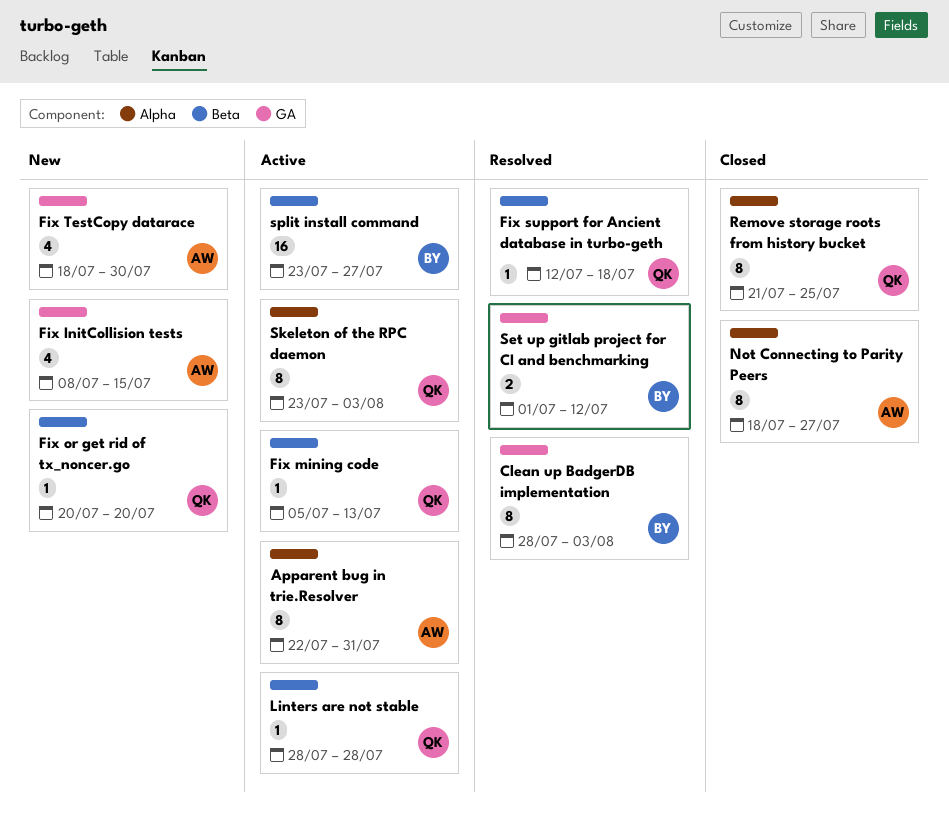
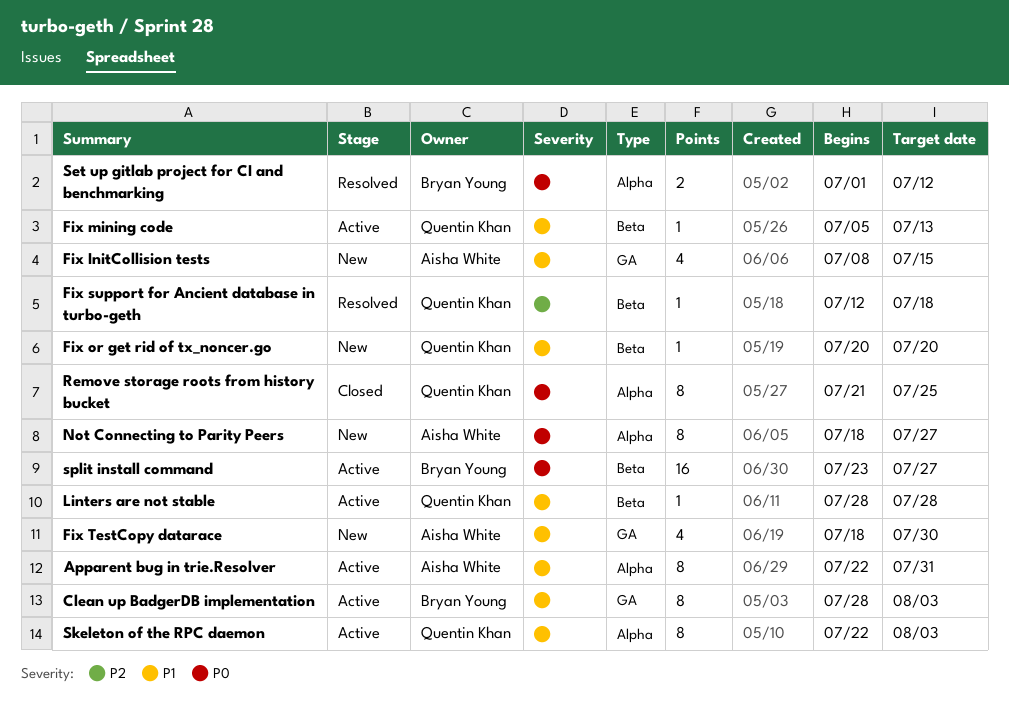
Clean up BadgerDB implementation, status: Resolved -> Active
Not Connecting to Parity Peers, status: Closed -> New
Set up gitlab project for CI and benchmarking, label: GA -> Alpha
Skeleton of the RPC daemon, start: Jul 23 -> Jul 22

